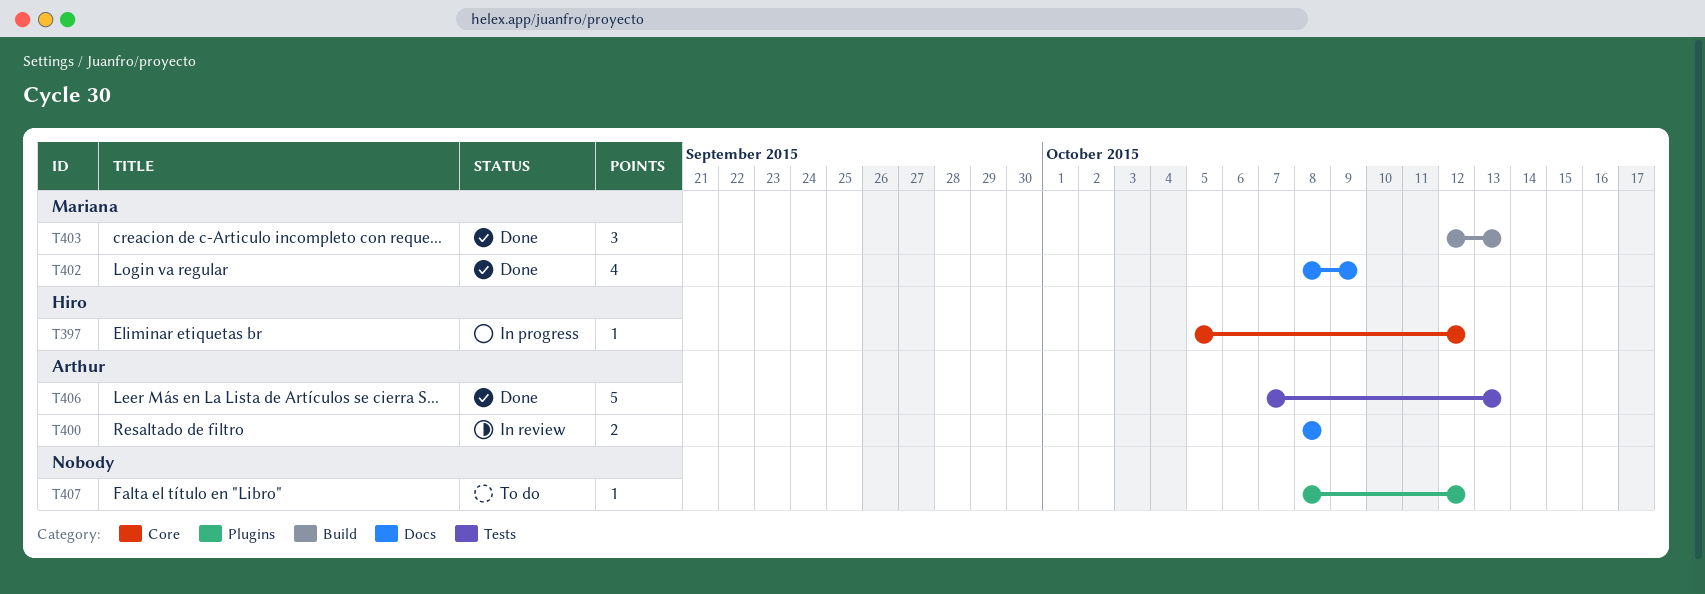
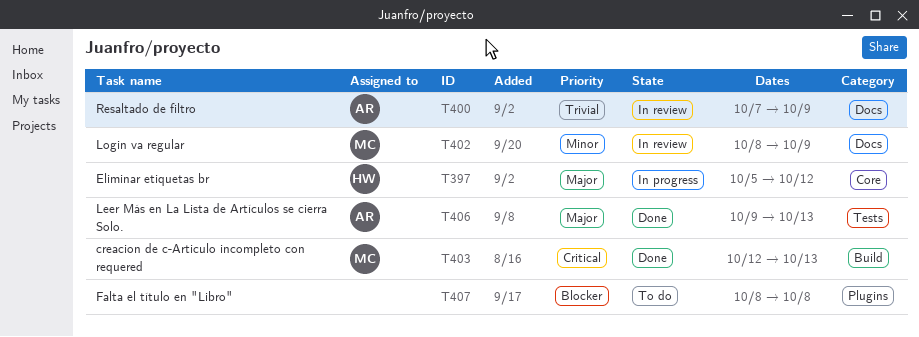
T400, start: Oct 8 -> Oct 7
T400, due: Oct 8 -> Oct 9
T402, status: Done -> In review
T406, start: Oct 7 -> Oct 9
T407, due: Oct 12 -> Oct 8

